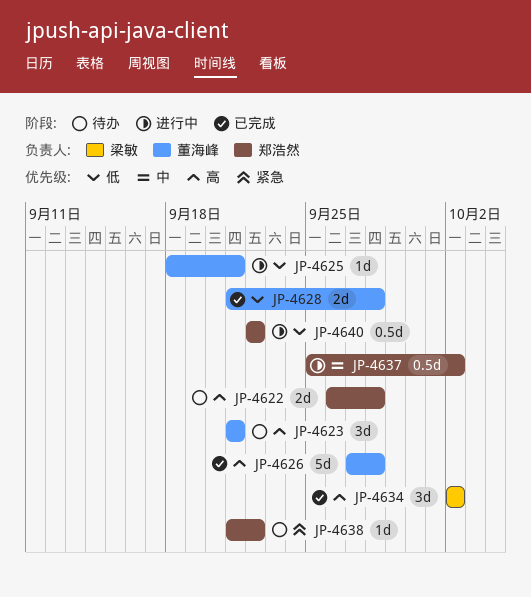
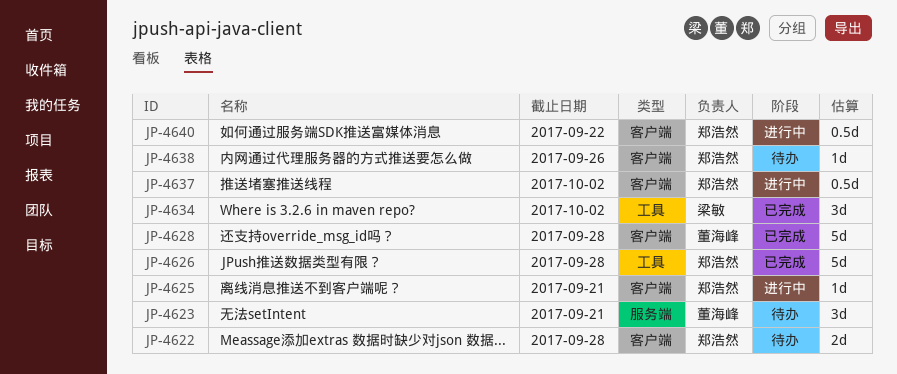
JP-4625, owner: 董海峰 -> 郑浩然
JP-4626, owner: 董海峰 -> 郑浩然
JP-4628, estimate: 2d -> 5d
JP-4638, due: Sep 22 -> Sep 26

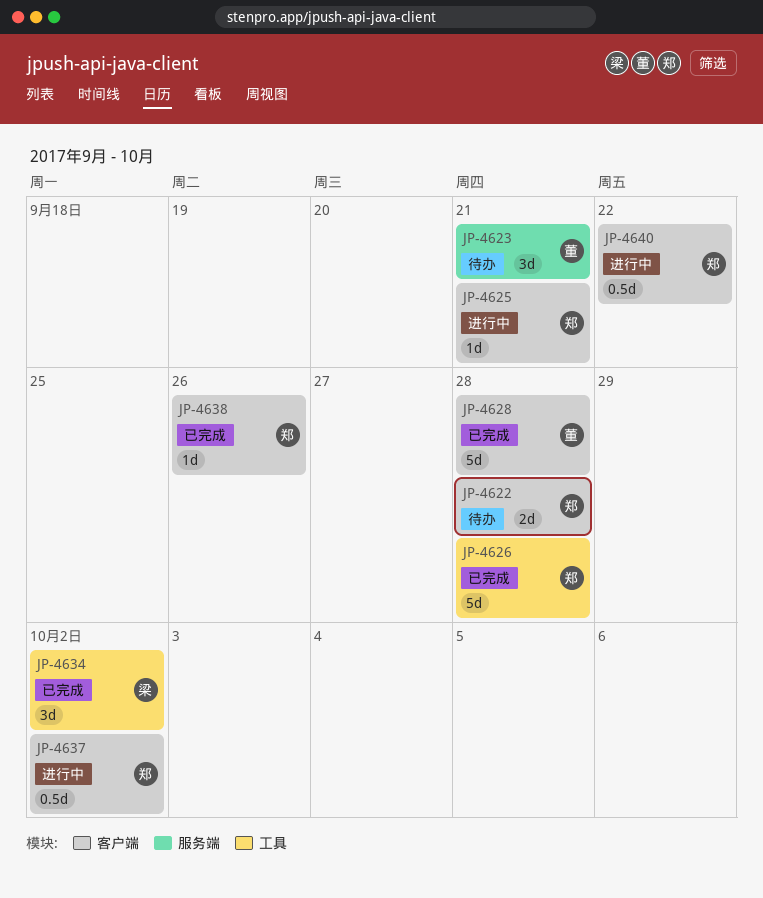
JP-4638, status: 待办 -> 已完成

